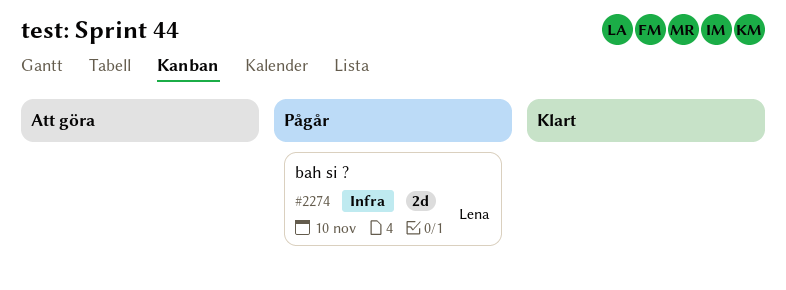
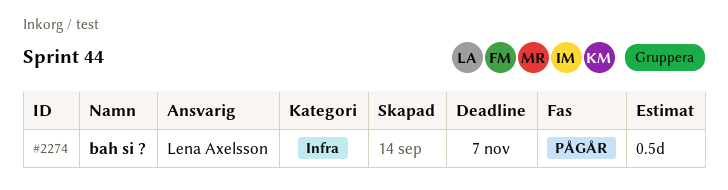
#2274, estimate: 2d -> 0.5d
#2274, due: Nov 10 -> Nov 7

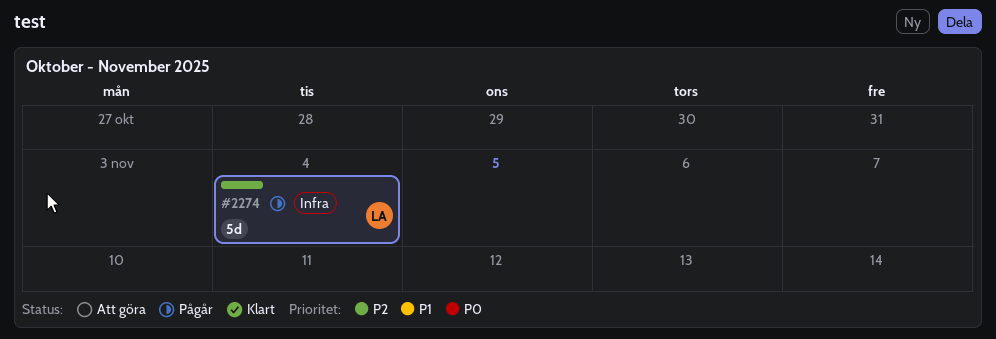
#2274, estimate: 0.5d -> 5d
#2274, due: Nov 7 -> Nov 4

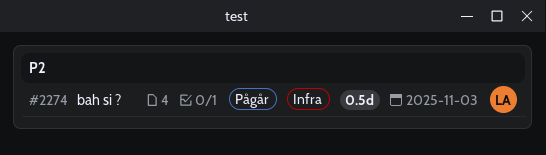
#2274, estimate: 5d -> 0.5d
#2274, due: Nov 4 -> Nov 3

